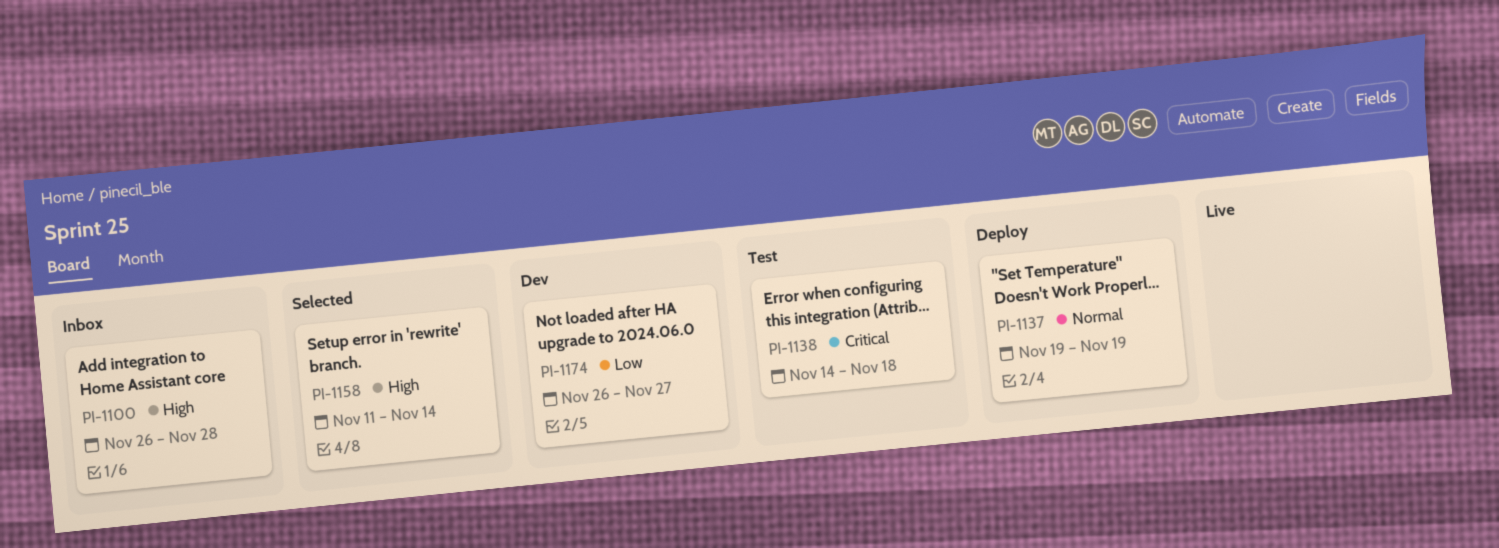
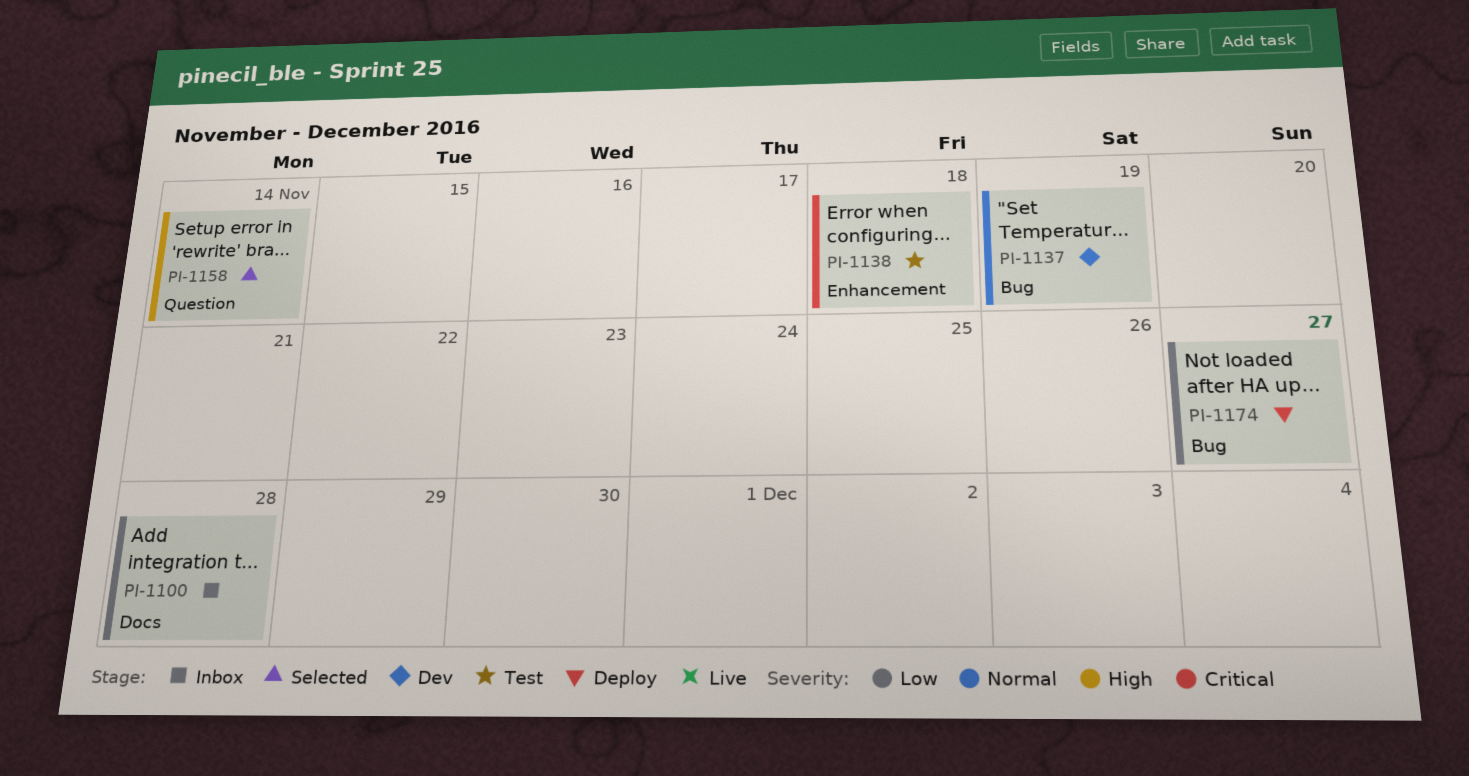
PI-1100, priority: High -> Low
PI-1137, status: Deploy -> Dev
PI-1174, status: Dev -> Deploy

